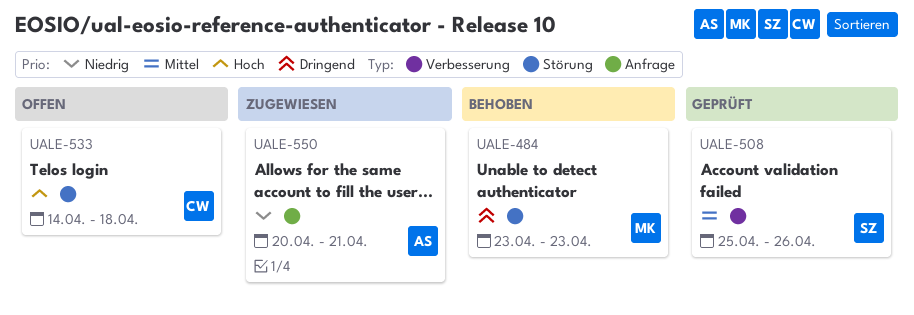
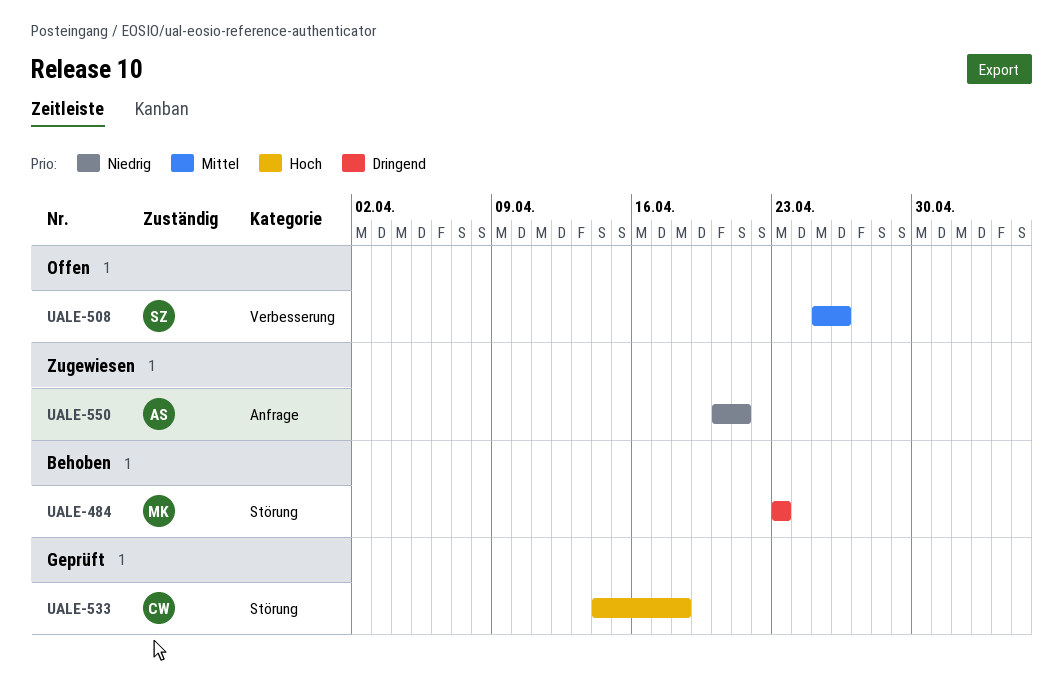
UALE-508, status: Geprüft -> Offen
UALE-533, status: Offen -> Geprüft

